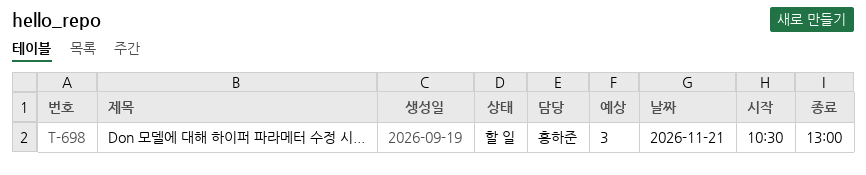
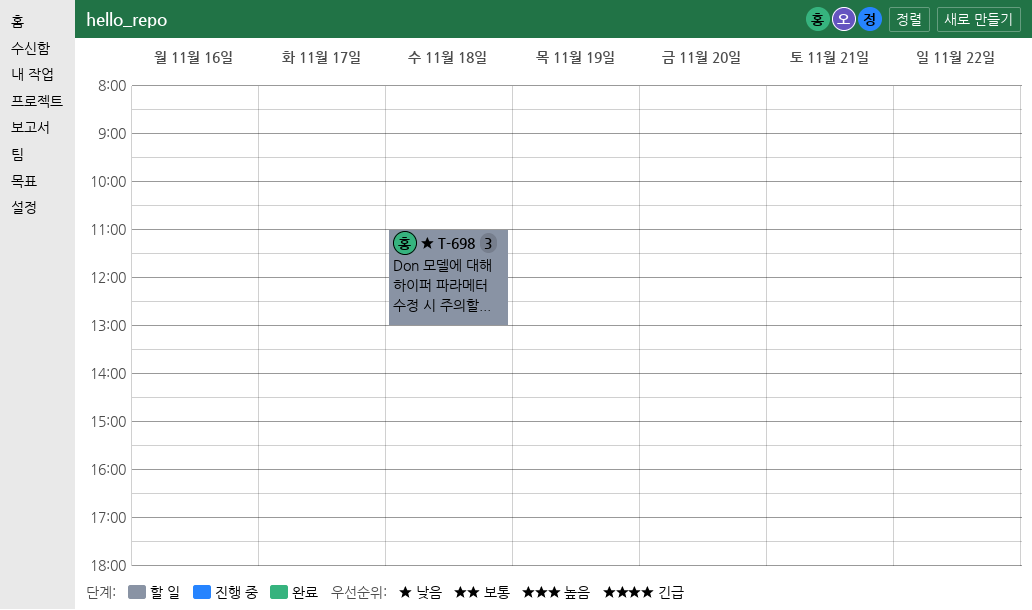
T-698, day: Nov 21 -> Nov 18
T-698, begins: 10:30 -> 11:00

